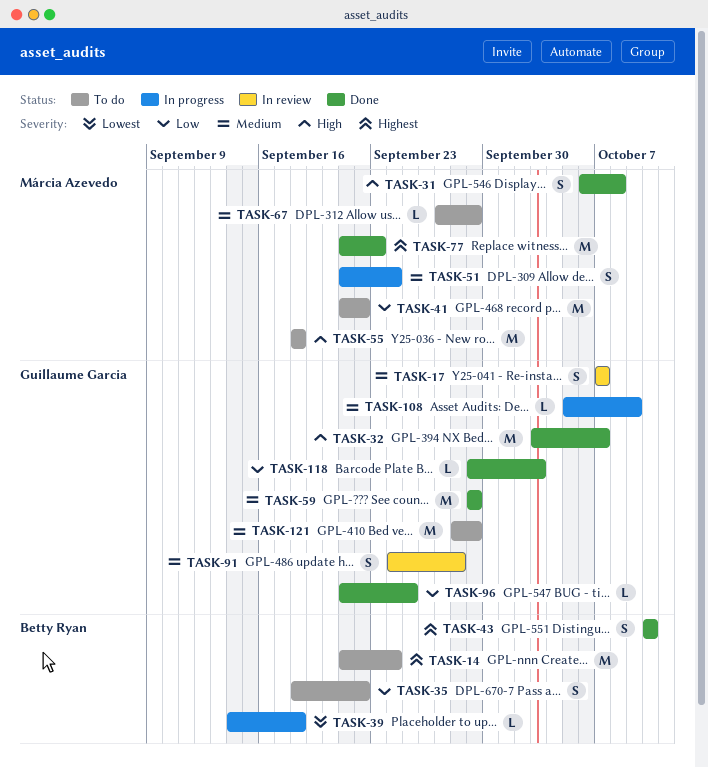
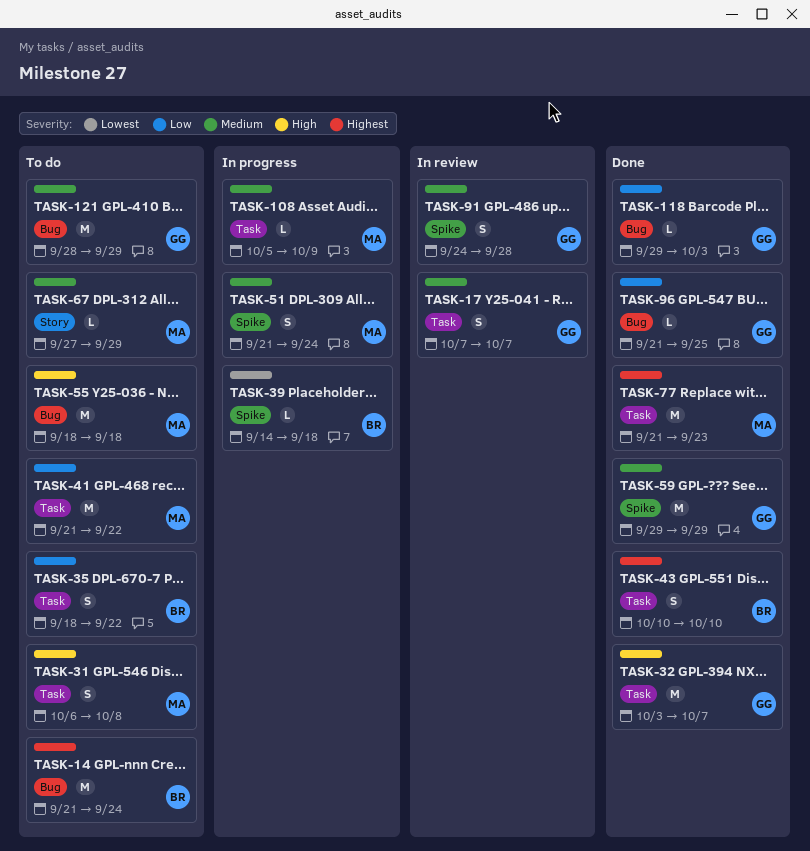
TASK-31, status: Done -> To do
TASK-108, owner: Guillaume Garcia -> Márcia Azevedo

